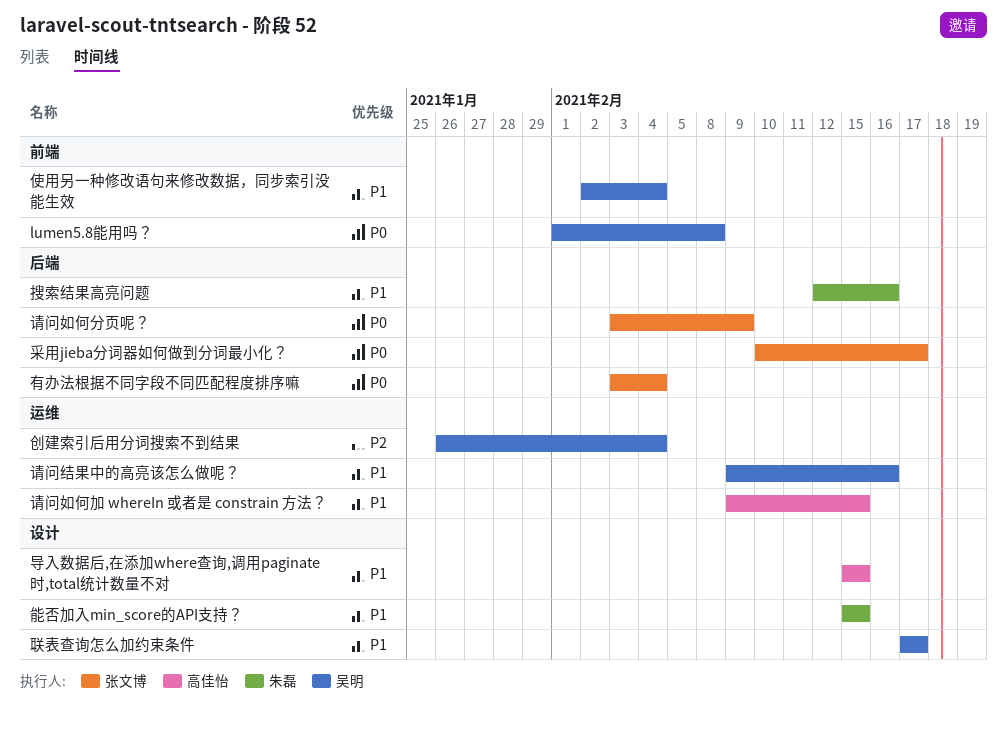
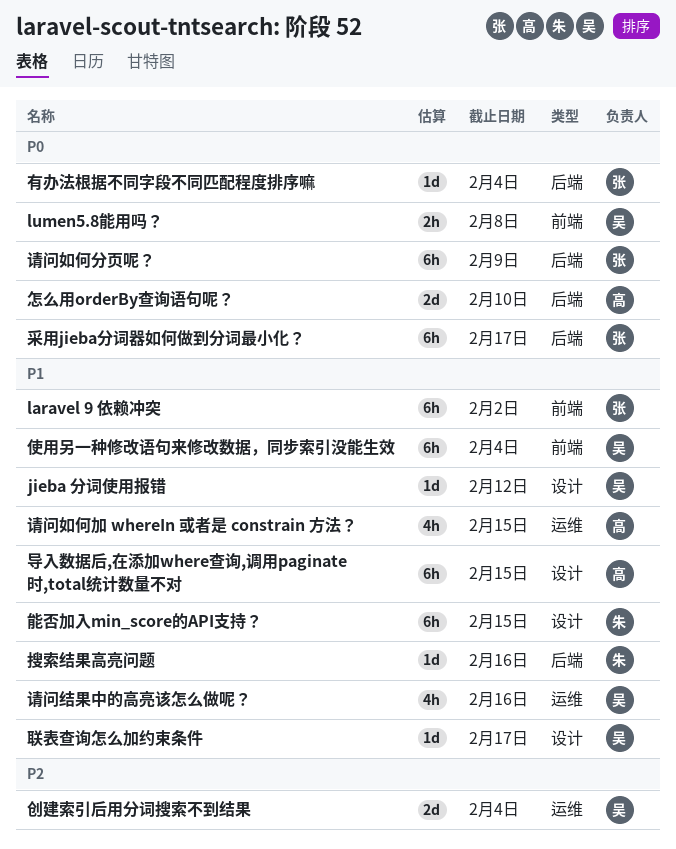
jieba 分词使用报错: none -> present
laravel 9 依赖冲突: none -> present
怎么用orderBy查询语句呢？: none -> present

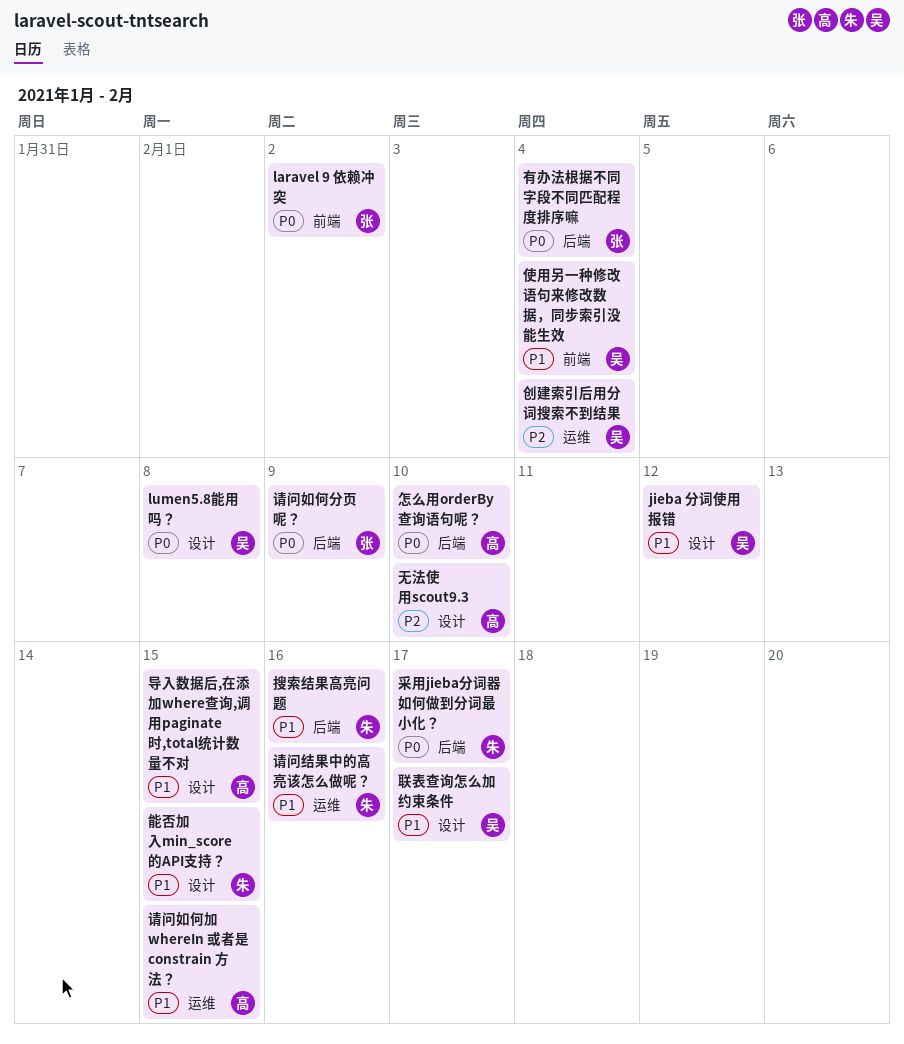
laravel 9 依赖冲突, priority: P1 -> P0
lumen5.8能用吗？, label: 前端 -> 设计
无法使用scout9.3: none -> present
请问结果中的高亮该怎么做呢？, owner: 吴 -> 朱
采用jieba分词器如何做到分词最小化？, owner: 张 -> 朱

